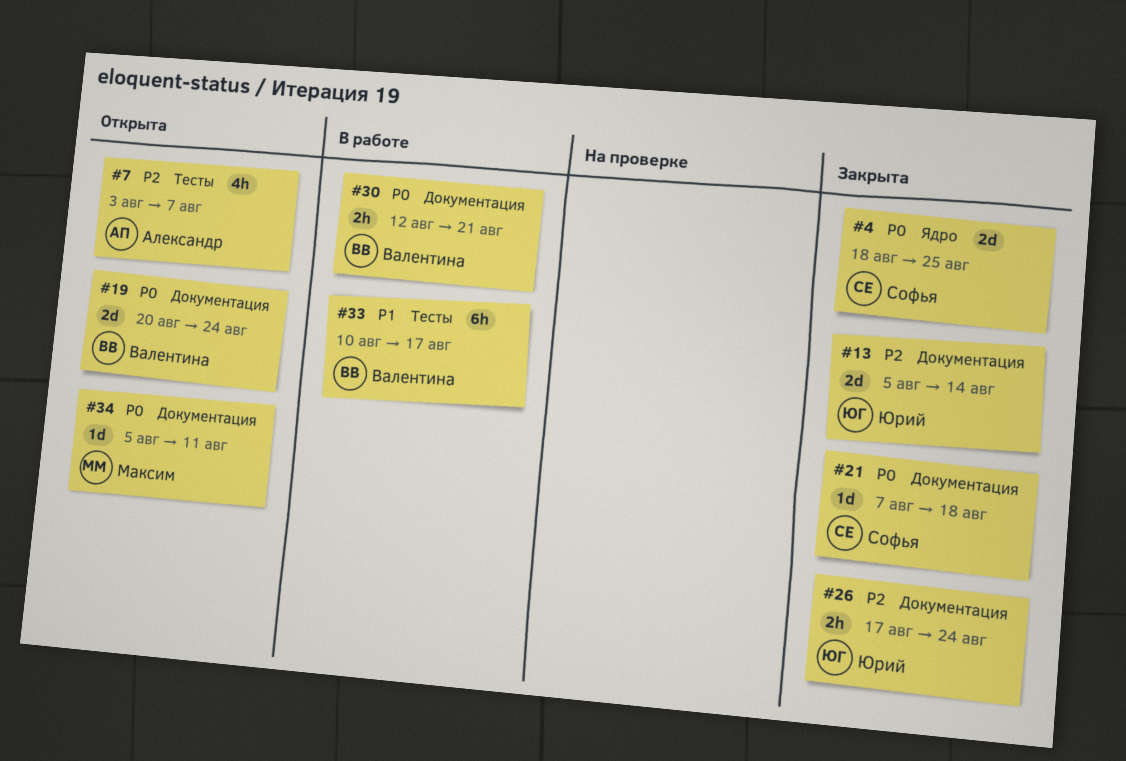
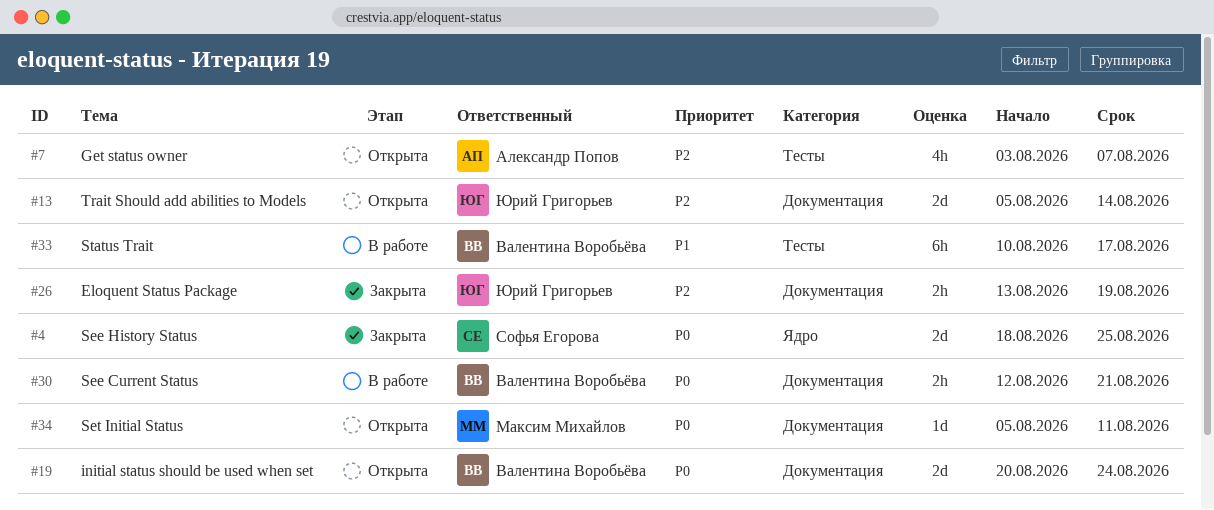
#13, status: Закрыта -> Открыта
#21: present -> none
#26, start: Aug 17 -> Aug 13
#26, due: Aug 24 -> Aug 19

